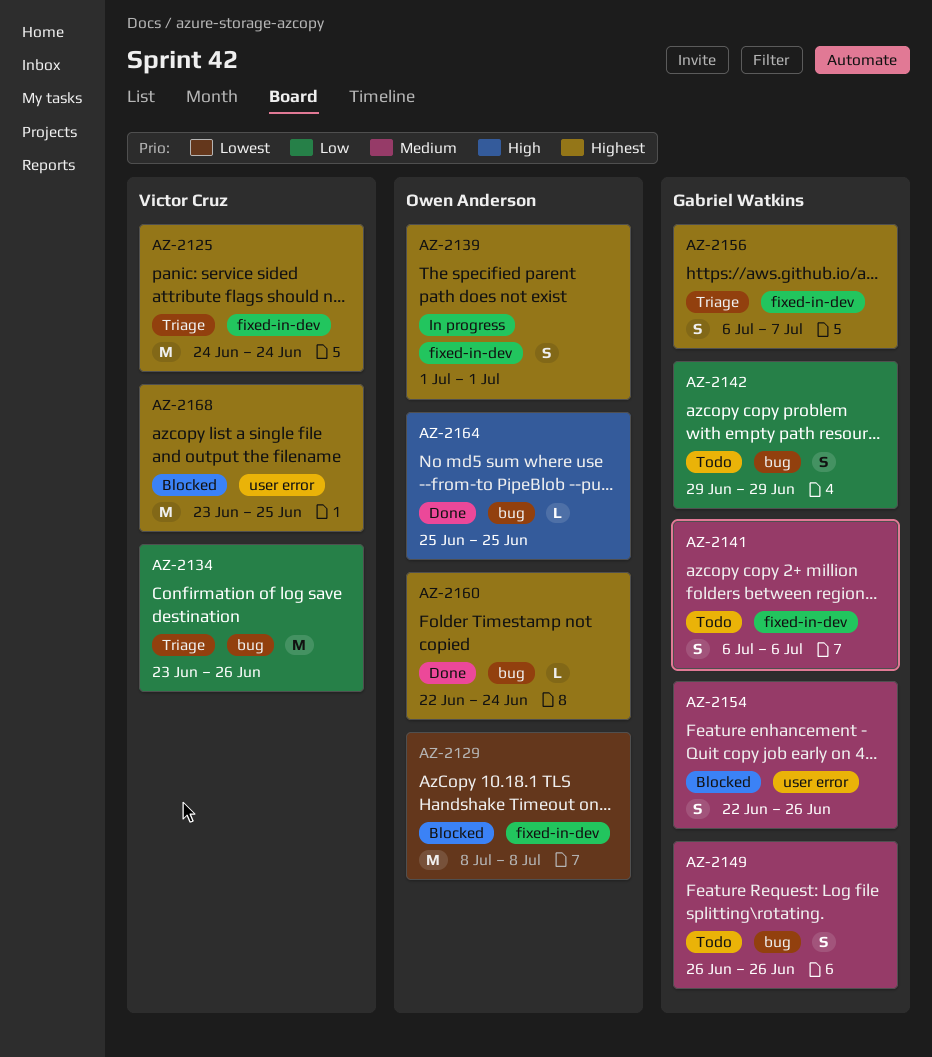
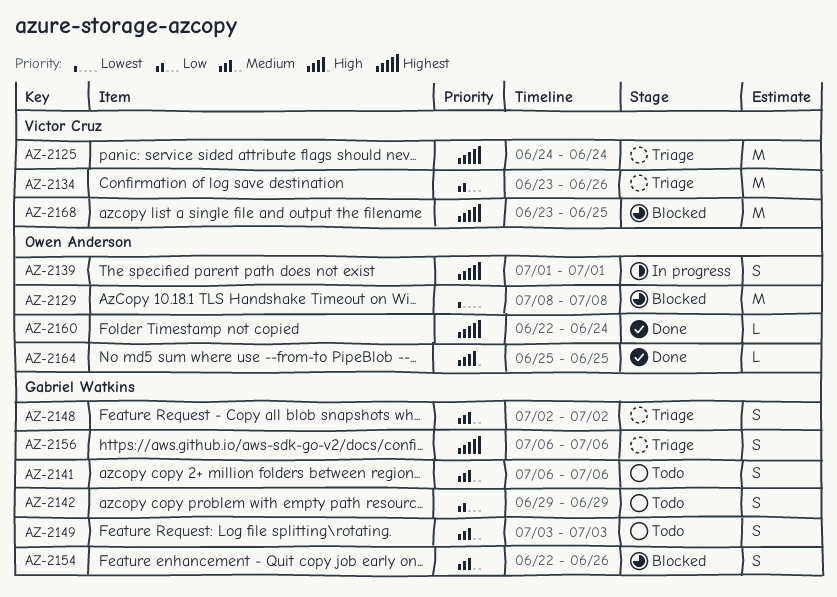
AZ-2148: none -> present
AZ-2149, start: Jun 26 -> Jul 3
AZ-2149, due: Jun 26 -> Jul 3
AZ-2156, due: Jul 7 -> Jul 6

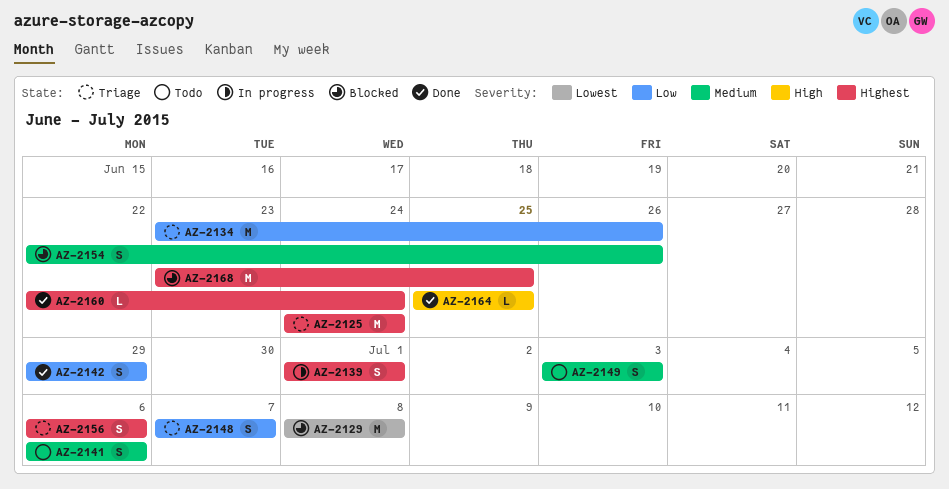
AZ-2142, status: Todo -> Done
AZ-2148, priority: Medium -> Low
AZ-2148, start: Jul 2 -> Jul 7
AZ-2148, due: Jul 2 -> Jul 7

